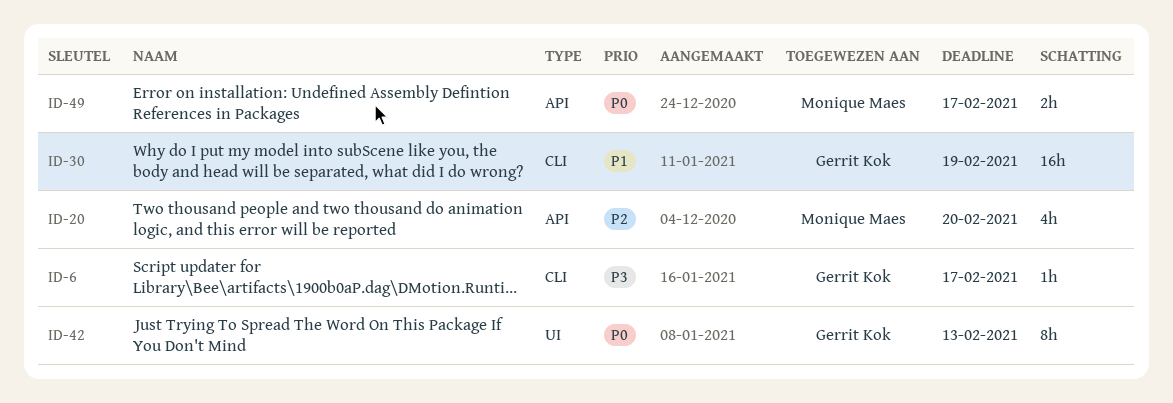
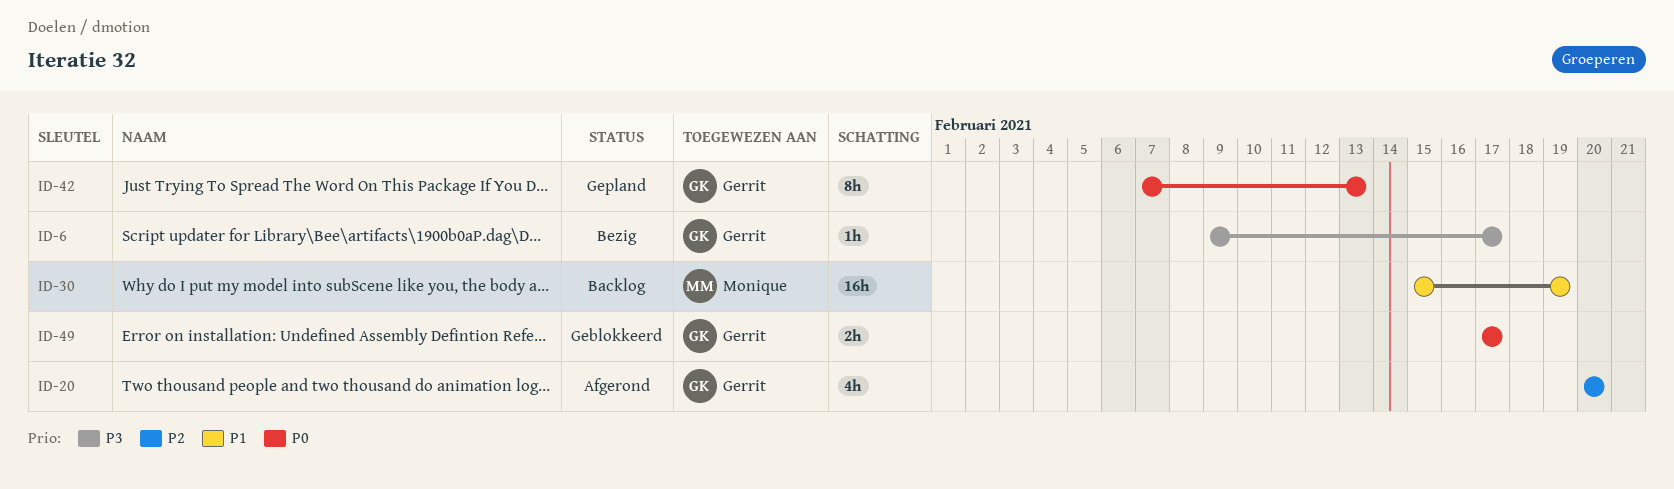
ID-20, owner: Monique Maes -> Gerrit Kok
ID-30, owner: Gerrit Kok -> Monique Maes
ID-49, owner: Monique Maes -> Gerrit Kok

